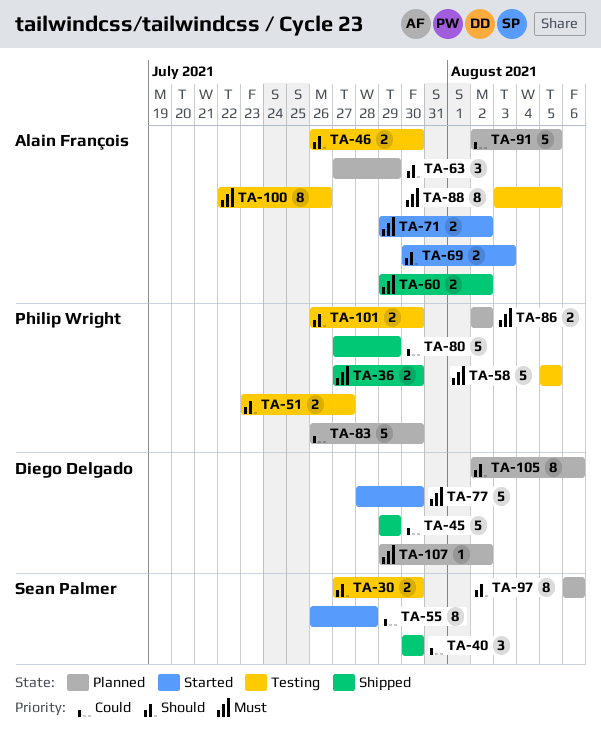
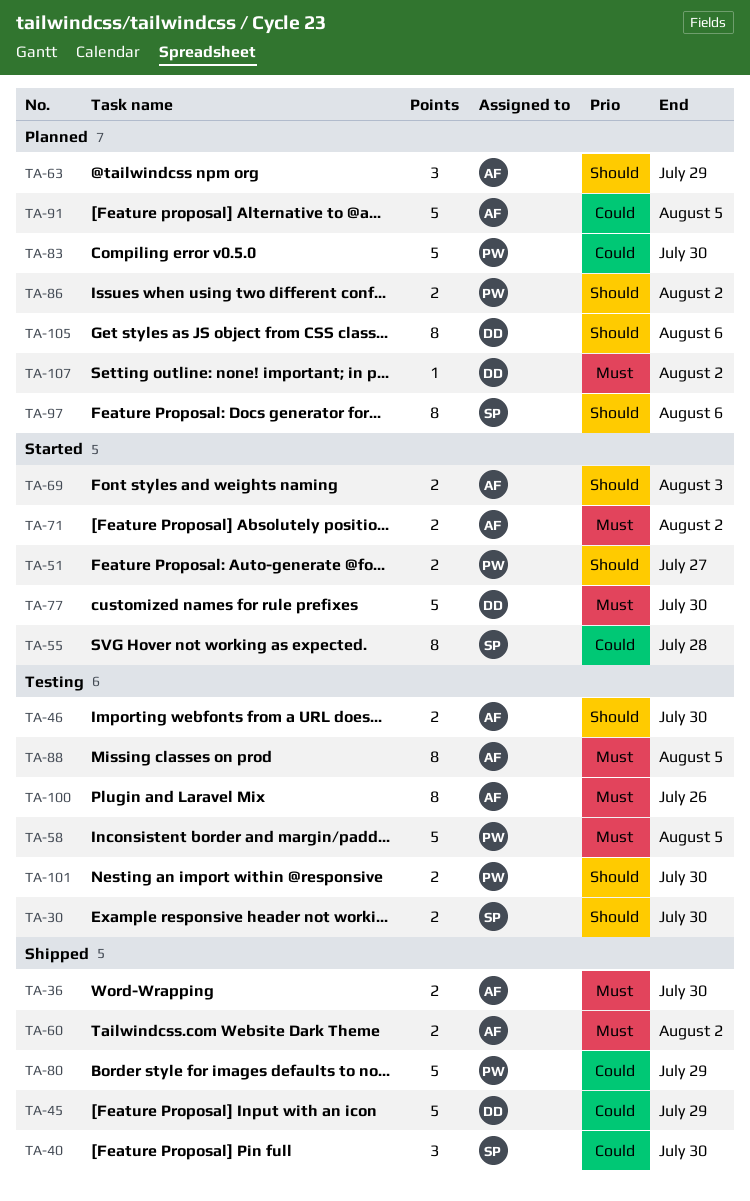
TA-36, owner: Philip Wright -> Alain François
TA-51, status: Testing -> Started
TA-86, priority: Must -> Should

